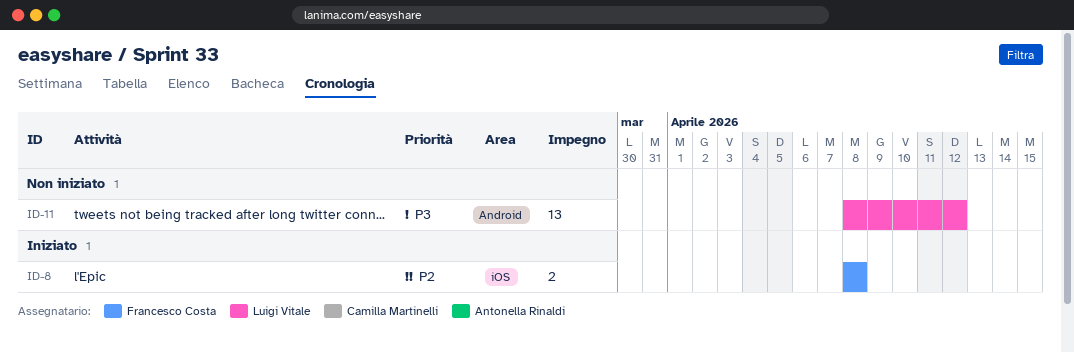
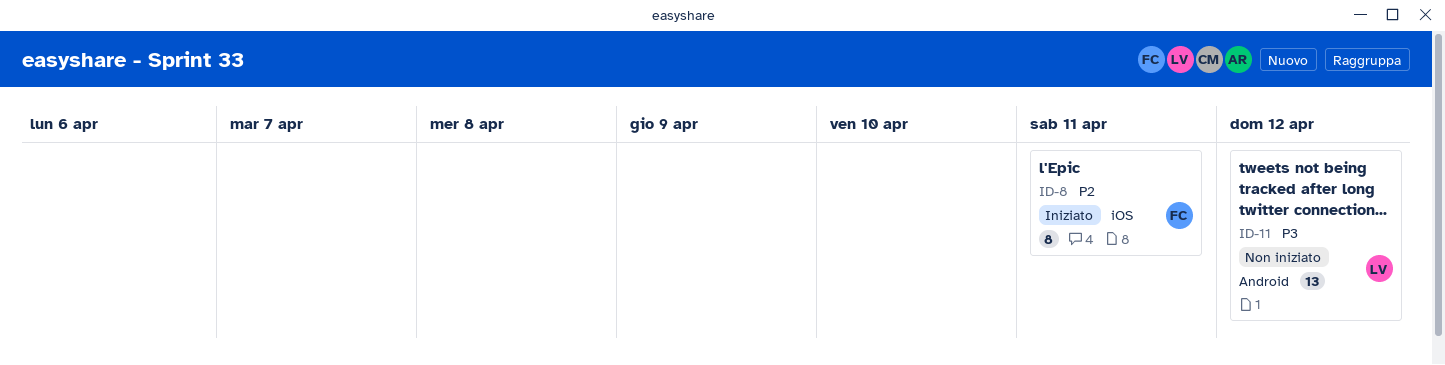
ID-8, estimate: 2 -> 8
ID-8, due: Apr 8 -> Apr 11

